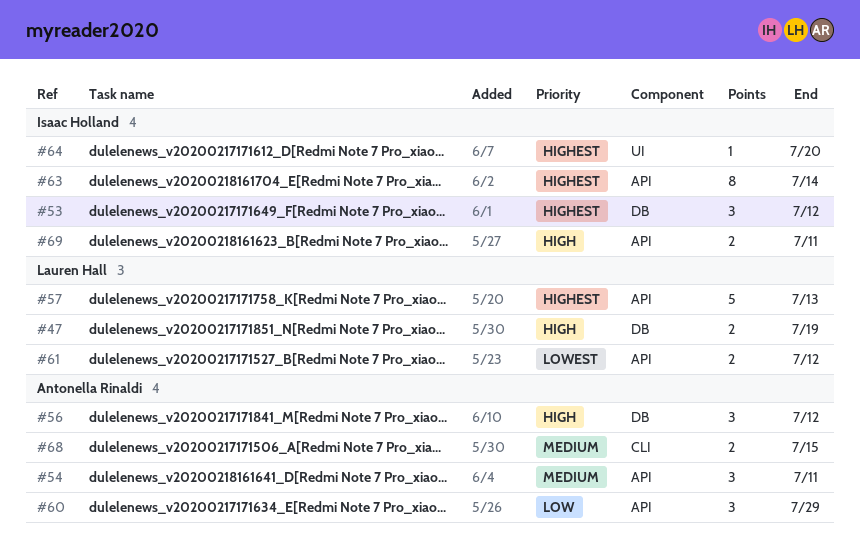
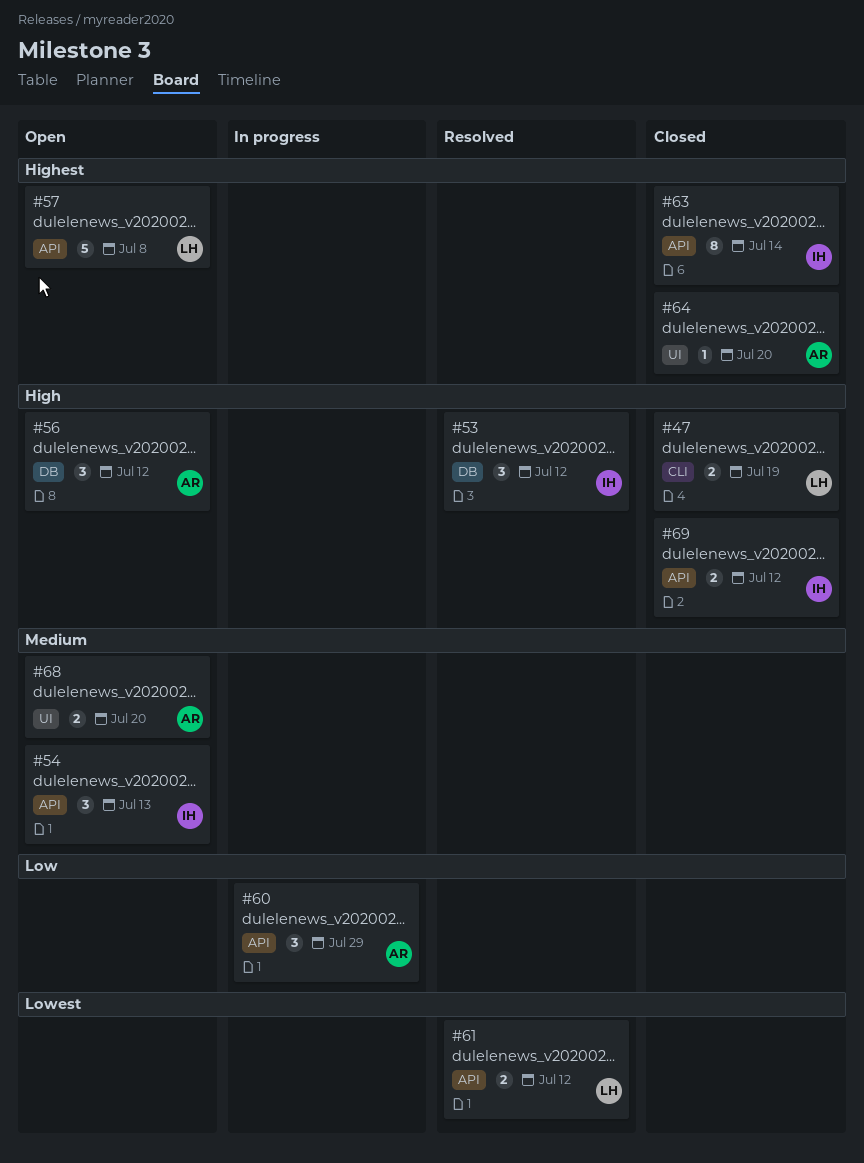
#47, label: DB -> CLI
#53, priority: Highest -> High
#54, owner: Antonella Rinaldi -> Isaac Holland
#54, due: Jul 11 -> Jul 13
#57, due: Jul 13 -> Jul 8
#64, owner: Isaac Holland -> Antonella Rinaldi
#68, label: CLI -> UI
#68, due: Jul 15 -> Jul 20
#69, due: Jul 11 -> Jul 12

